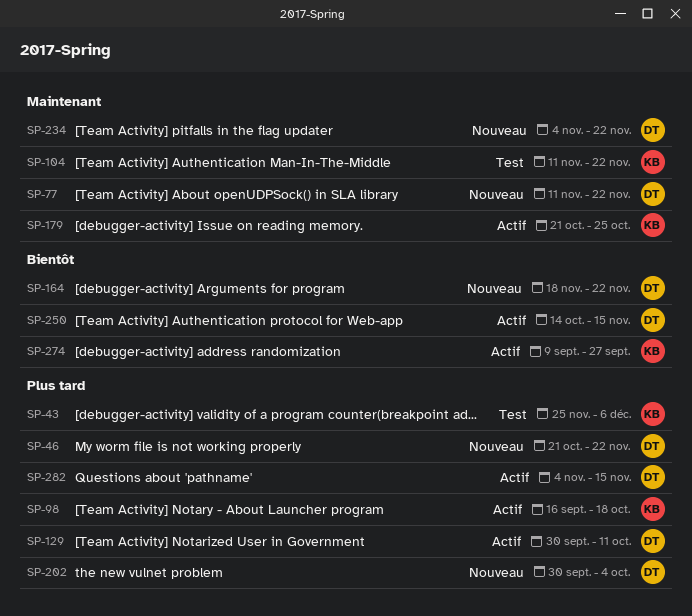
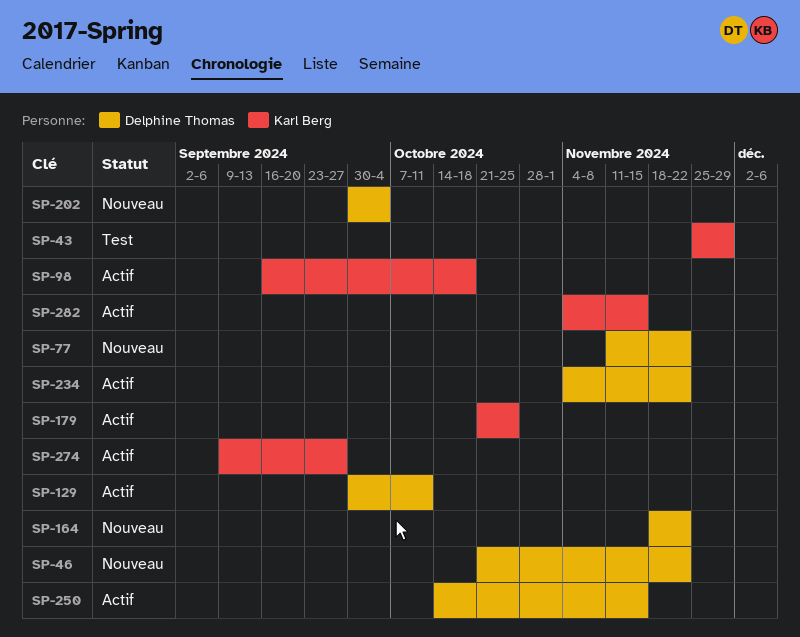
SP-43, due: Dec 6 -> Nov 29
SP-104: present -> none
SP-234, status: Nouveau -> Actif
SP-282, owner: Delphine Thomas -> Karl Berg

